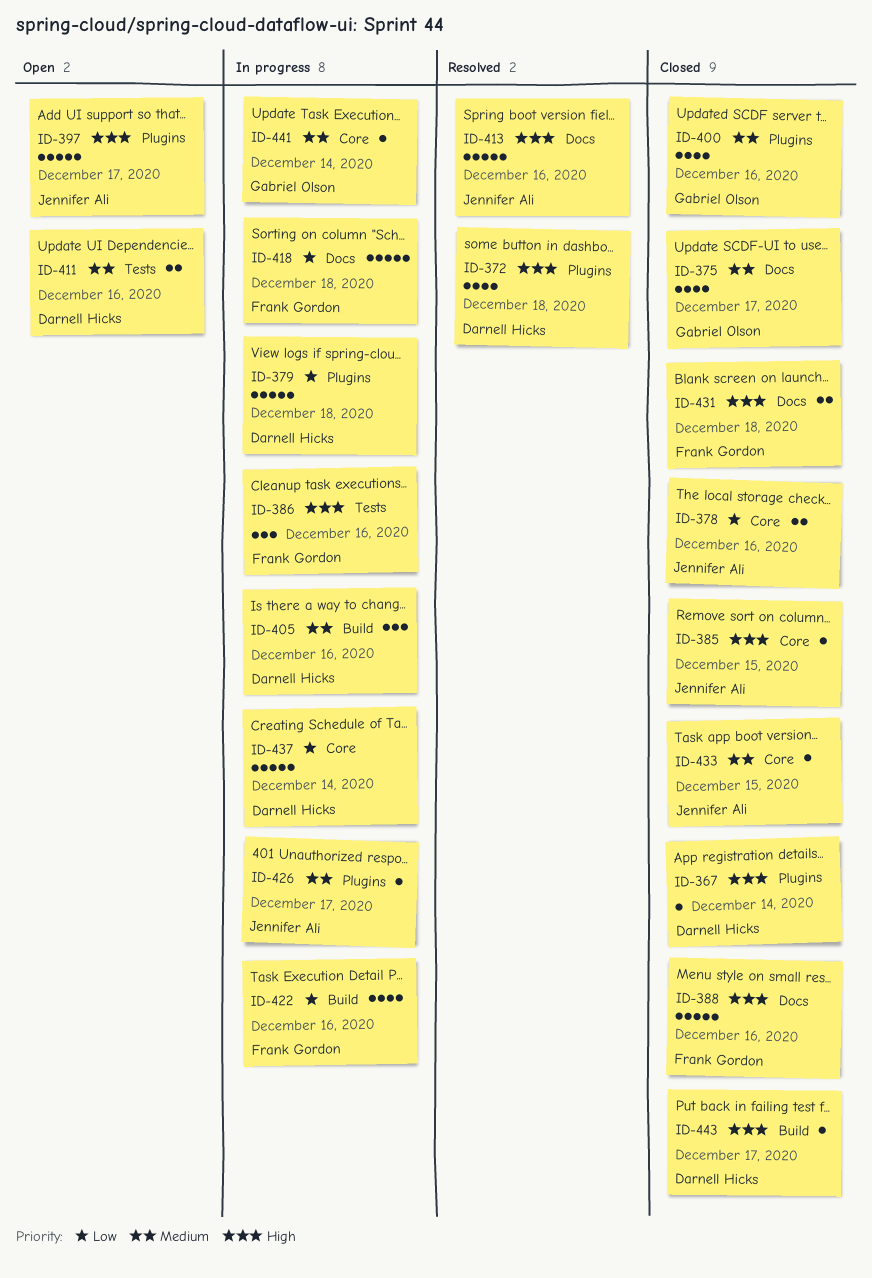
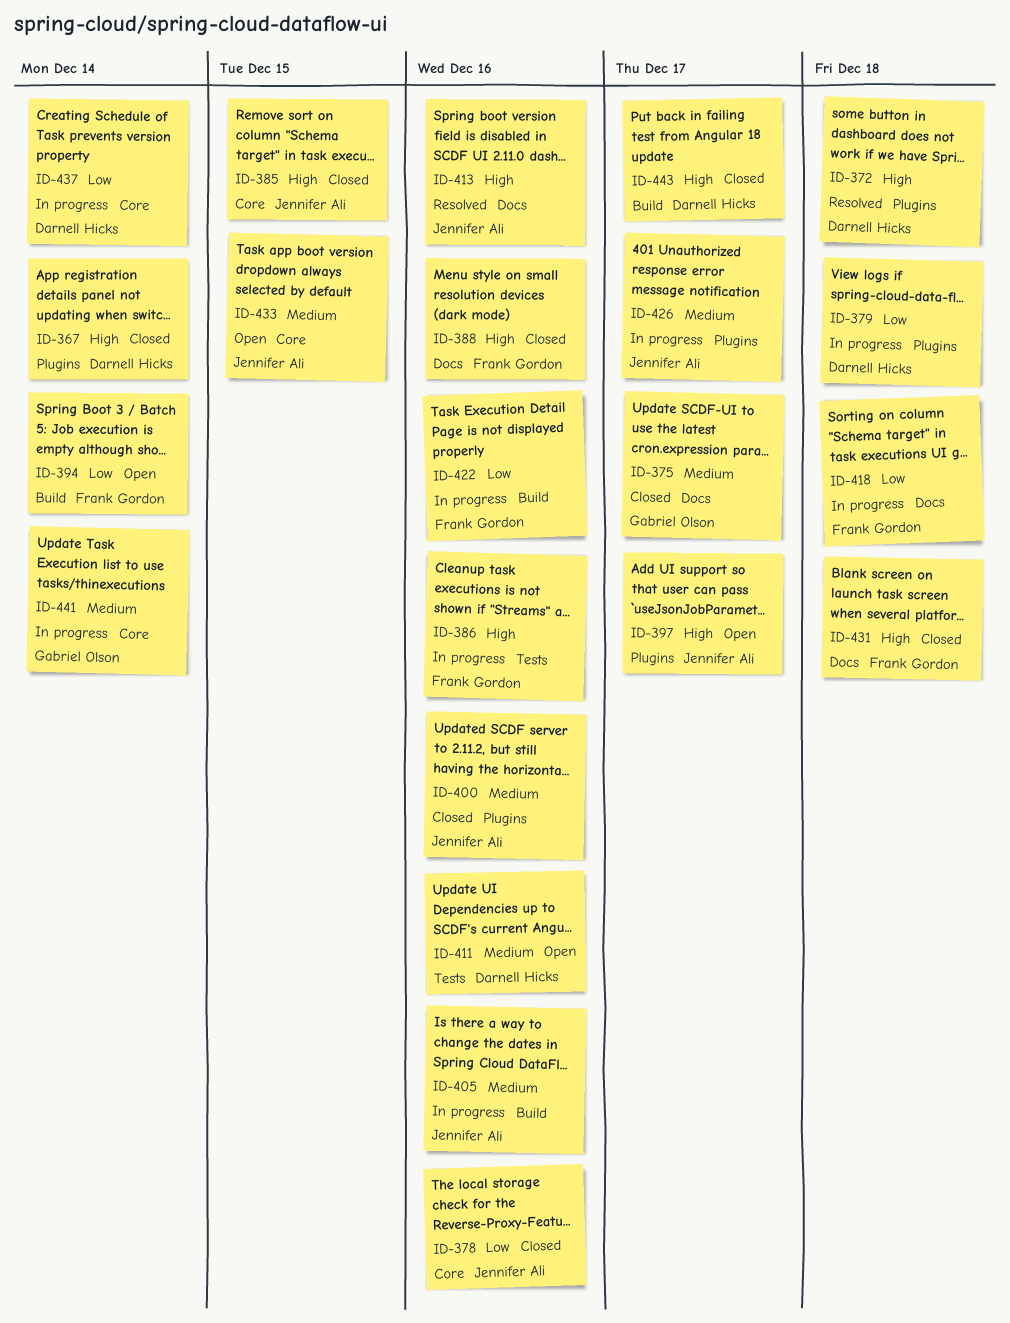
ID-394: none -> present
ID-400, owner: Gabriel Olson -> Jennifer Ali
ID-405, owner: Darnell Hicks -> Jennifer Ali
ID-433, status: Closed -> Open

